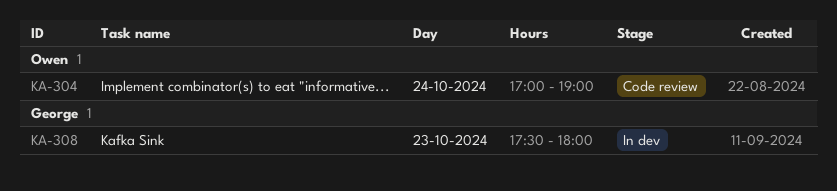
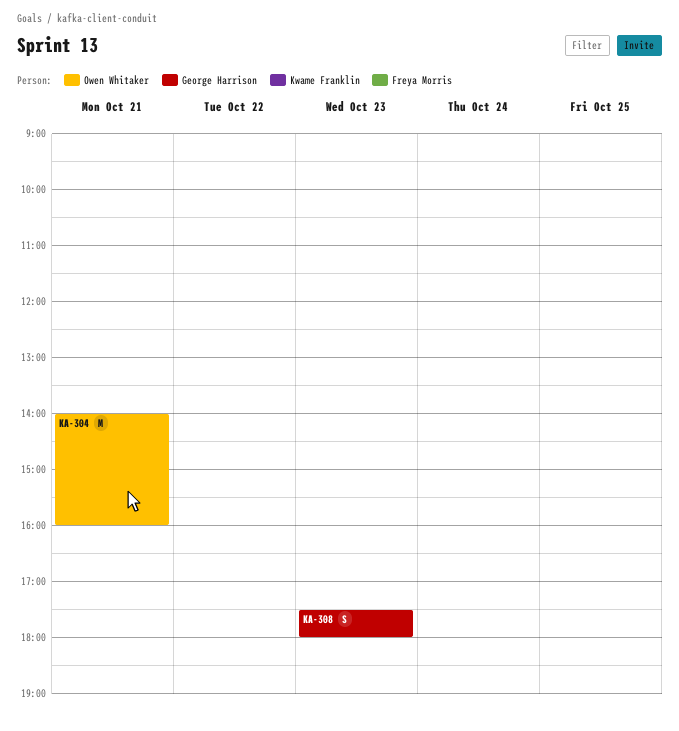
KA-304, day: Oct 24 -> Oct 21
KA-304, begins: 17:00 -> 14:00
KA-304, ends: 19:00 -> 16:00

